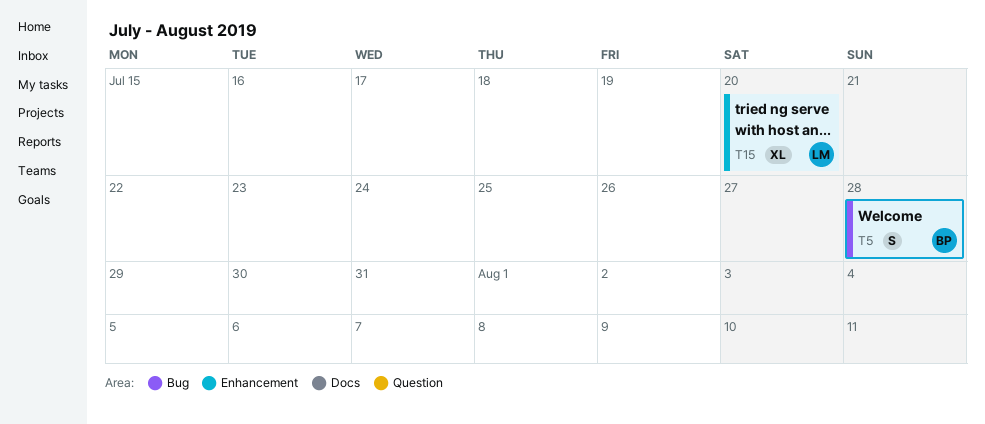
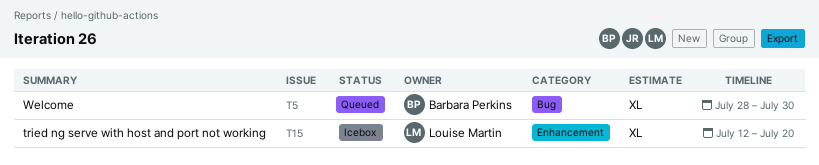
T5, estimate: S -> XL
T5, due: Jul 28 -> Jul 30

